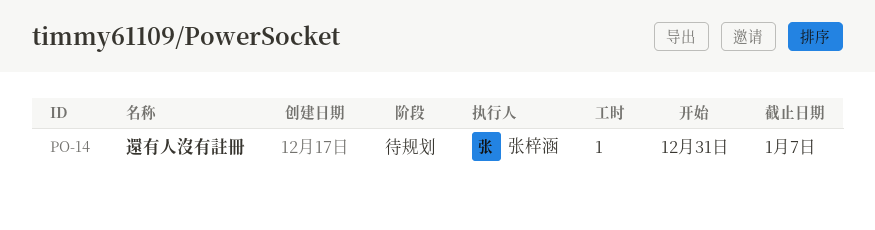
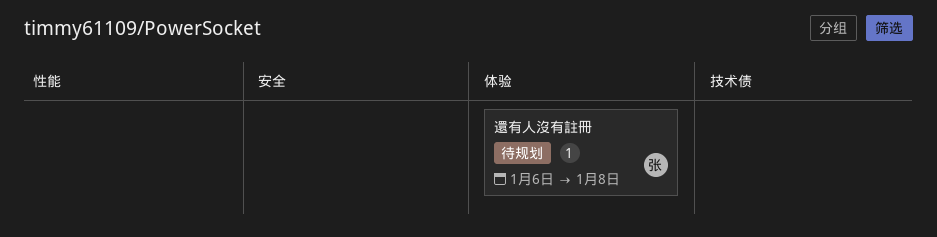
還有人沒有註冊, start: Dec 31 -> Jan 6
還有人沒有註冊, due: Jan 7 -> Jan 8

